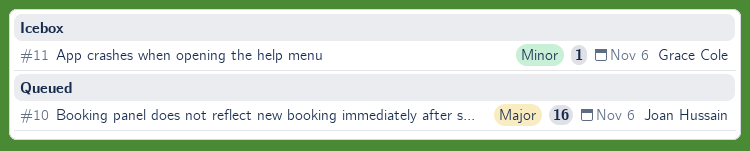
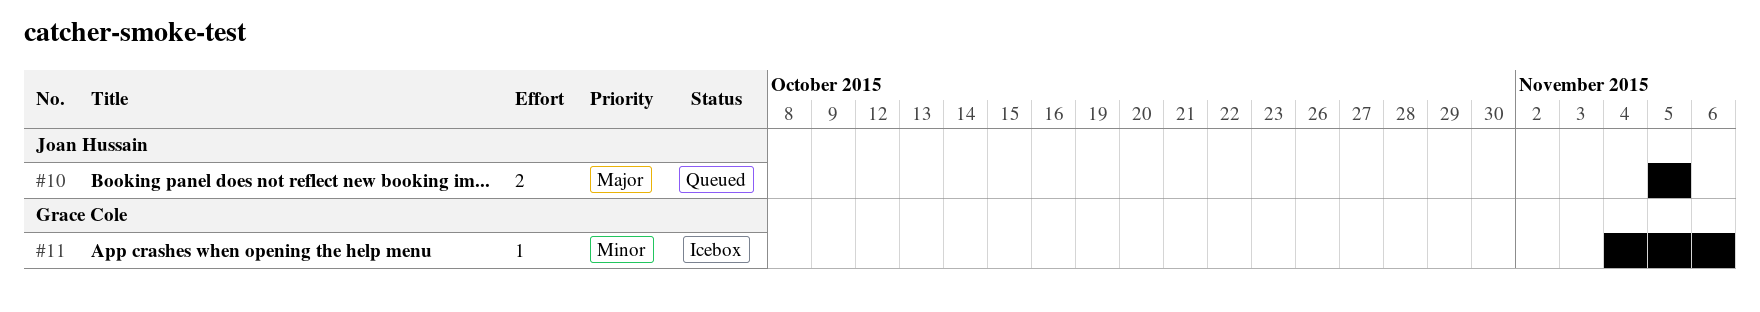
#10, estimate: 16 -> 2
#10, due: Nov 6 -> Nov 5

